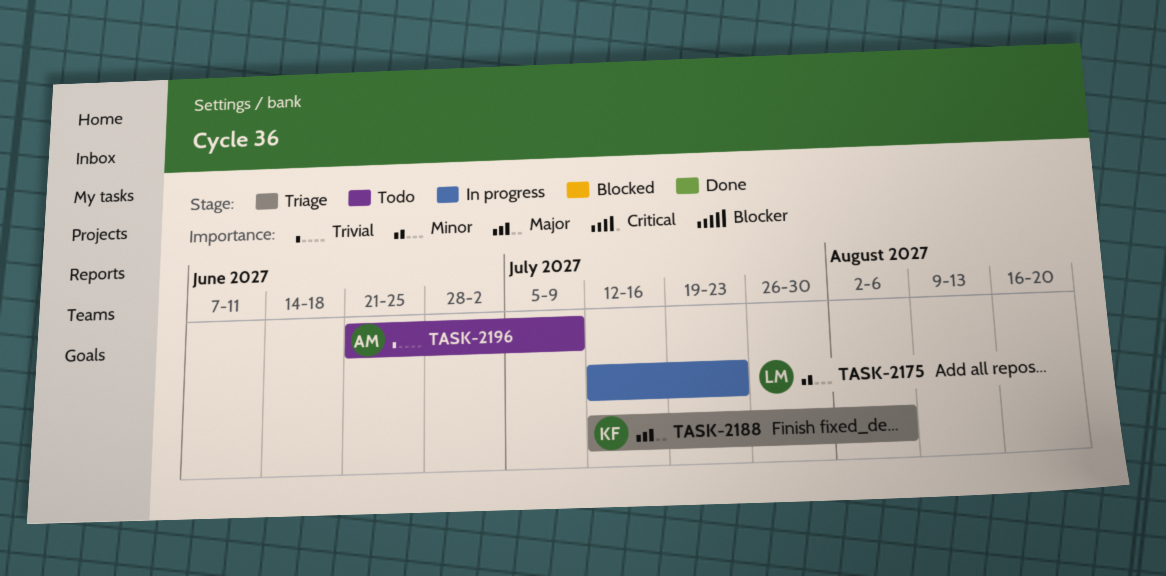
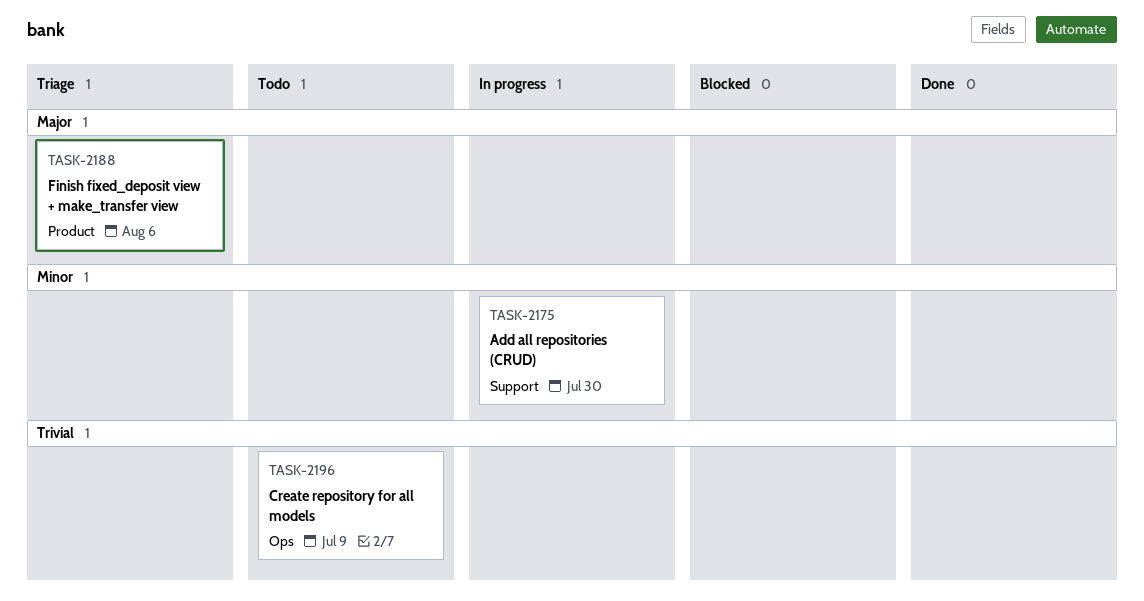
TASK-2175, due: Jul 23 -> Jul 30

